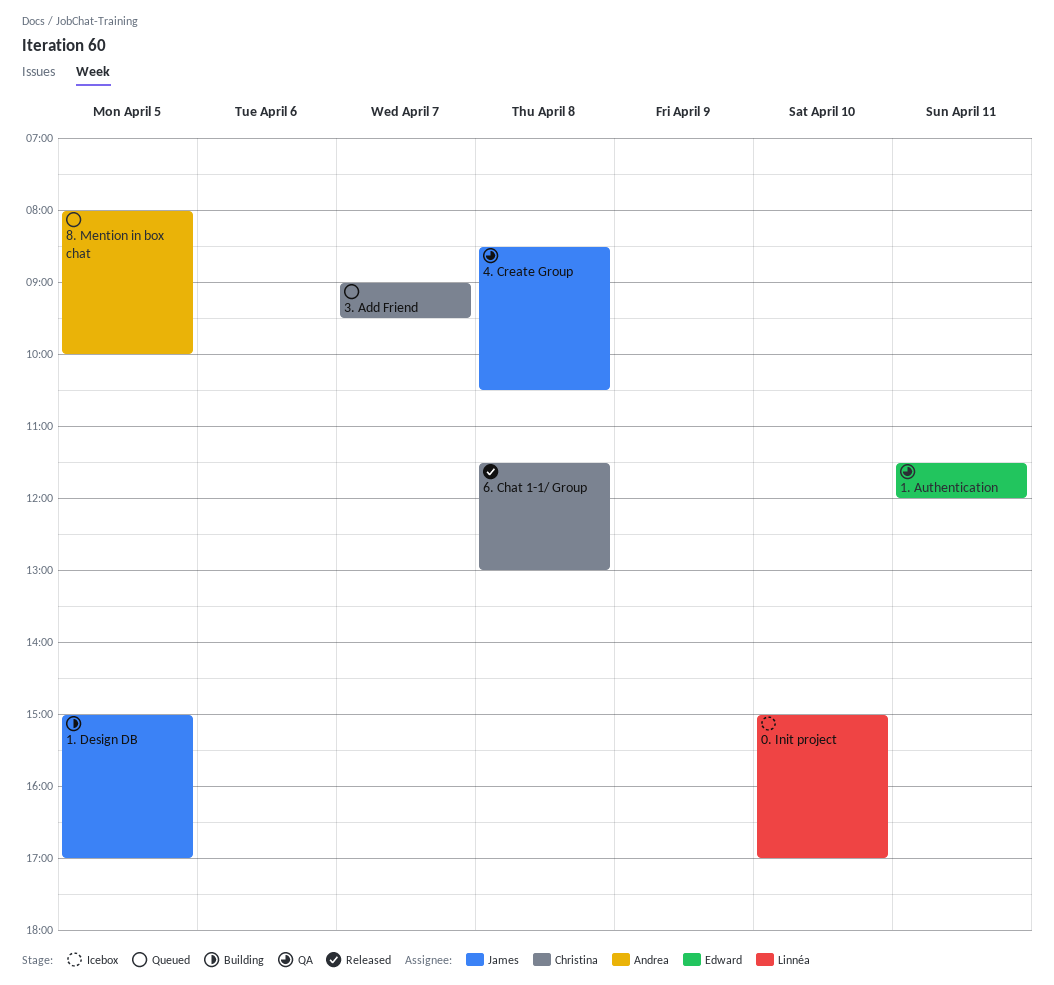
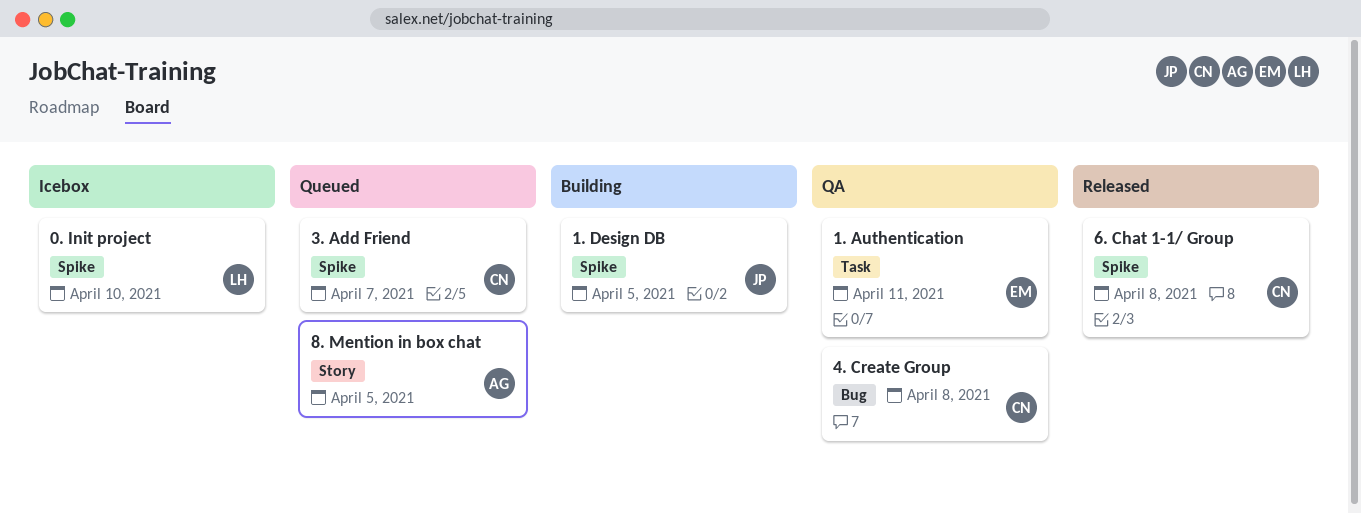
4. Create Group, owner: James -> Christina

